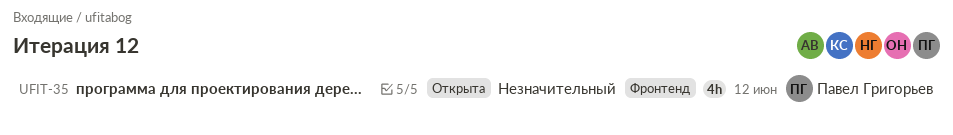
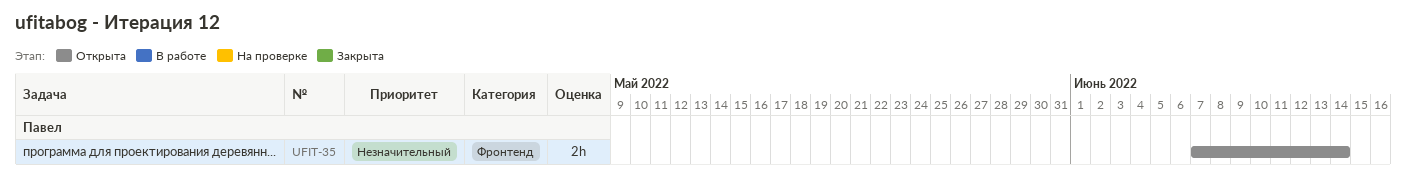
UFIT-35, estimate: 4h -> 2h
UFIT-35, due: Jun 12 -> Jun 14

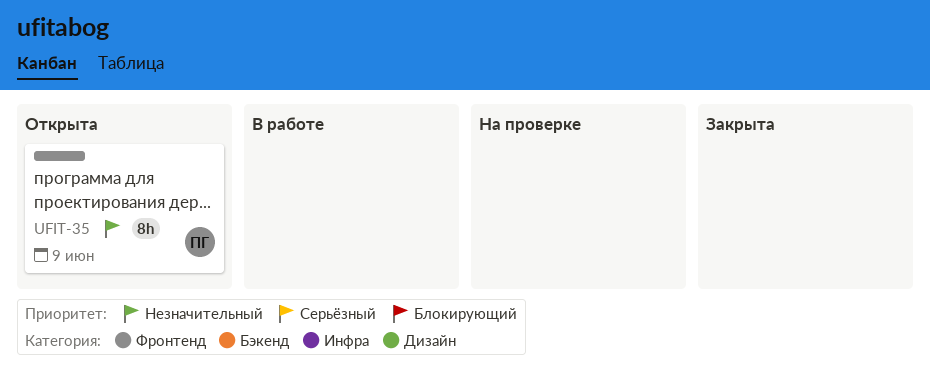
UFIT-35, estimate: 2h -> 8h
UFIT-35, due: Jun 14 -> Jun 9

